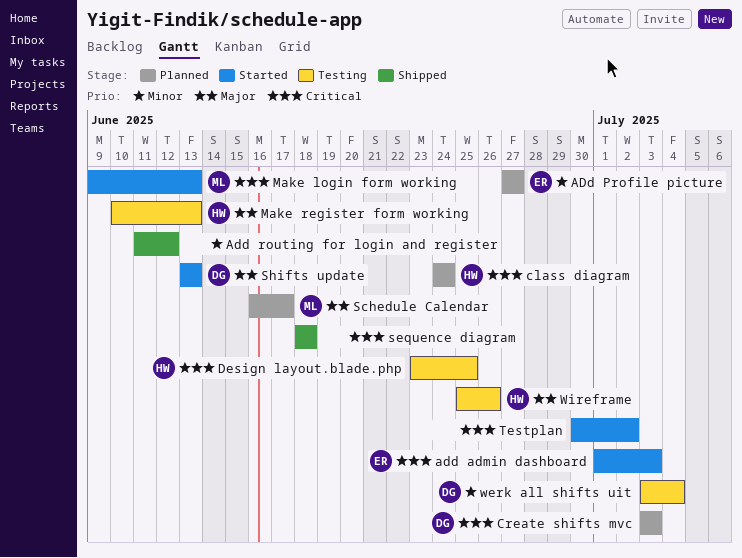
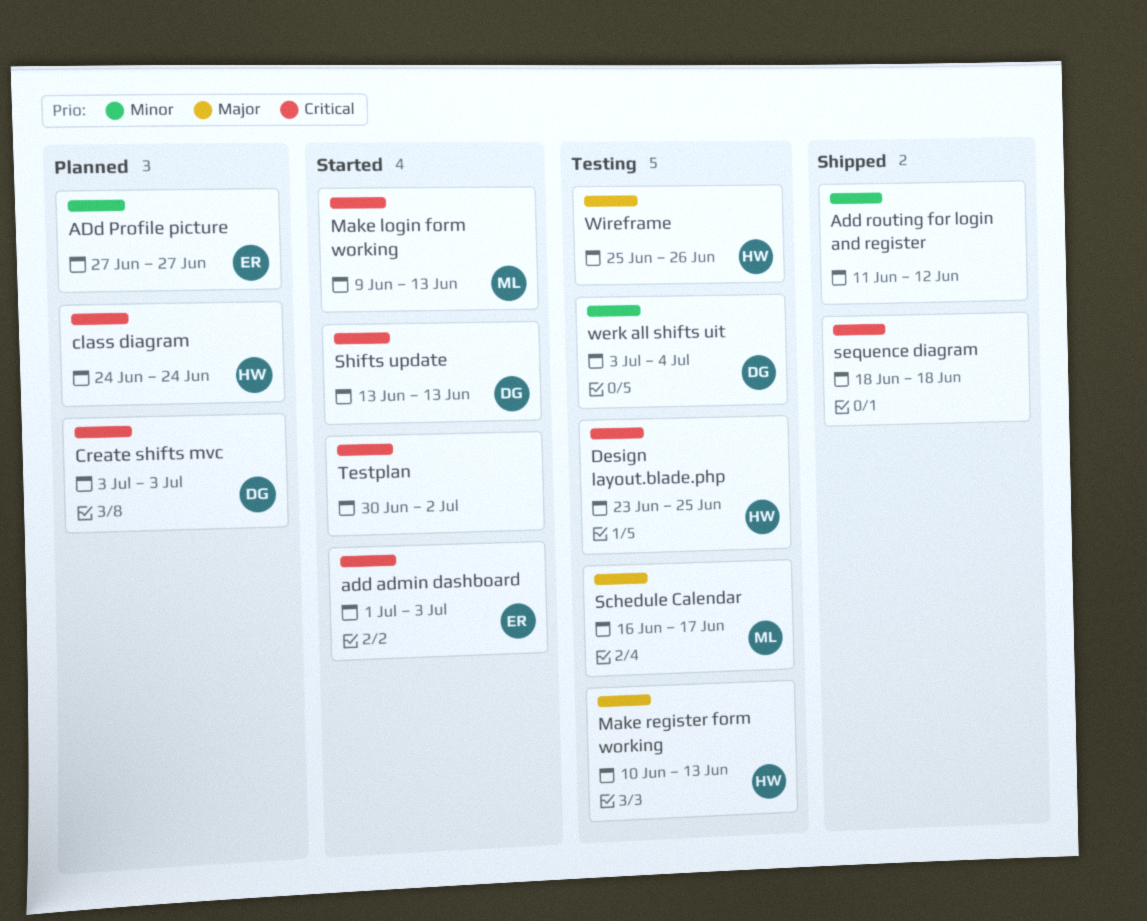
Schedule Calendar, status: Planned -> Testing
Shifts update, priority: Major -> Critical

